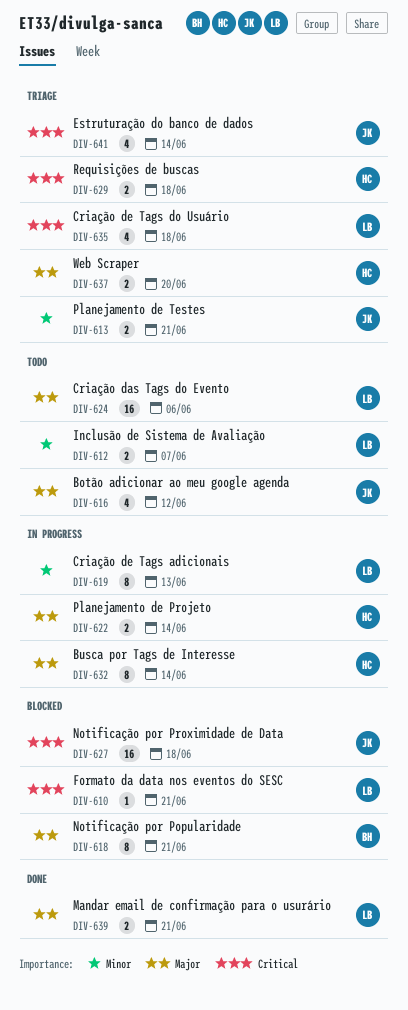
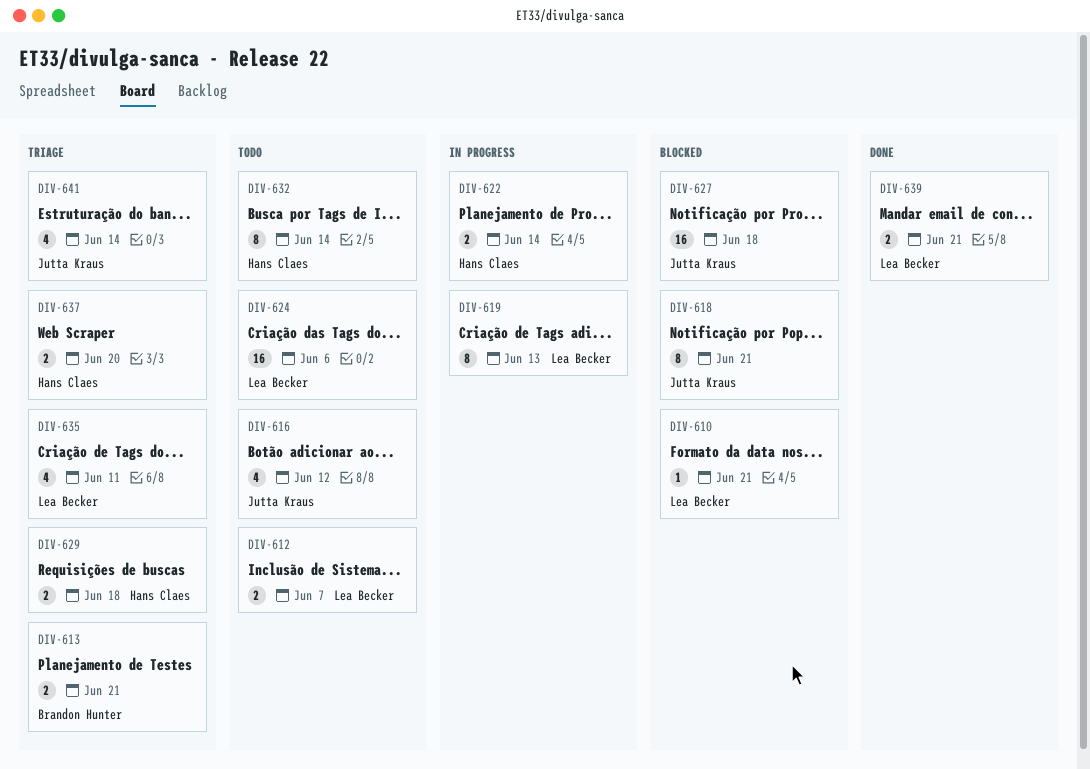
DIV-613, owner: Jutta Kraus -> Brandon Hunter
DIV-618, owner: Brandon Hunter -> Jutta Kraus
DIV-632, status: In progress -> Todo
DIV-635, due: Jun 18 -> Jun 11

